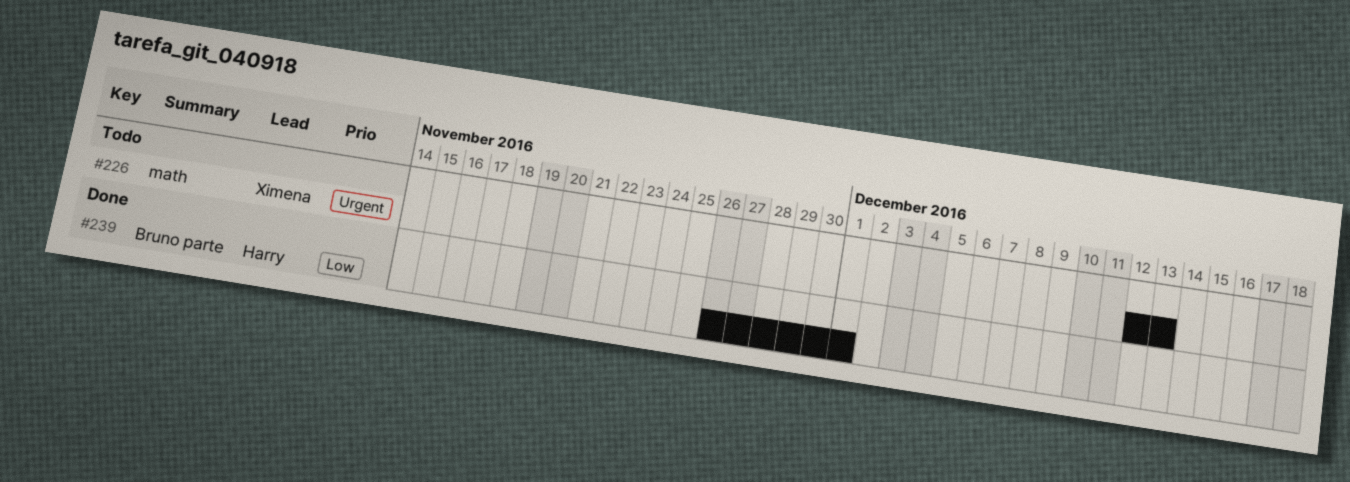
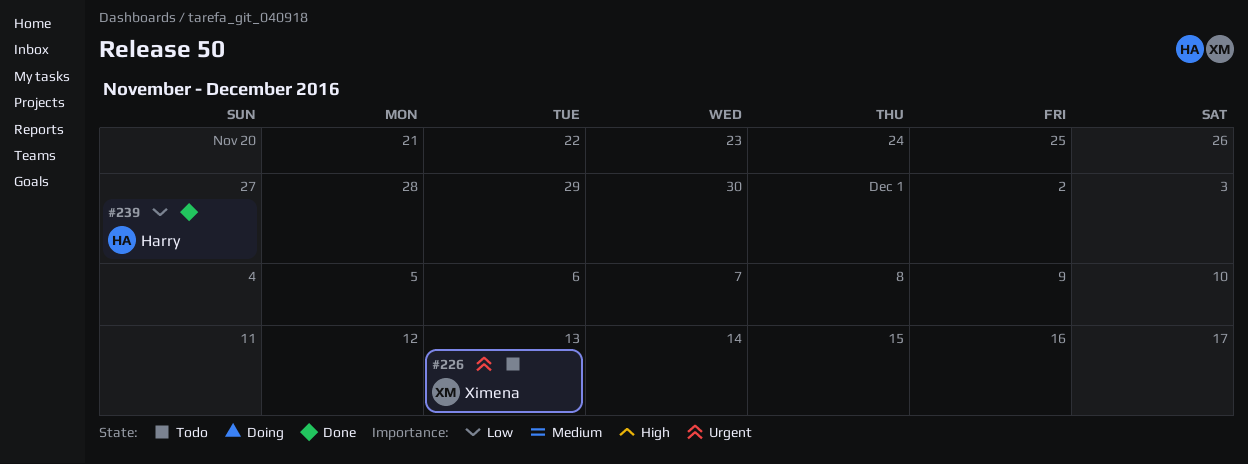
#239, due: Dec 1 -> Nov 27

